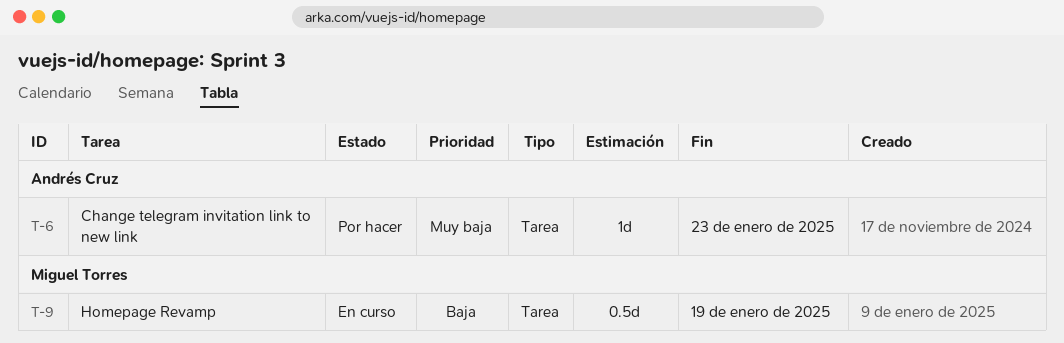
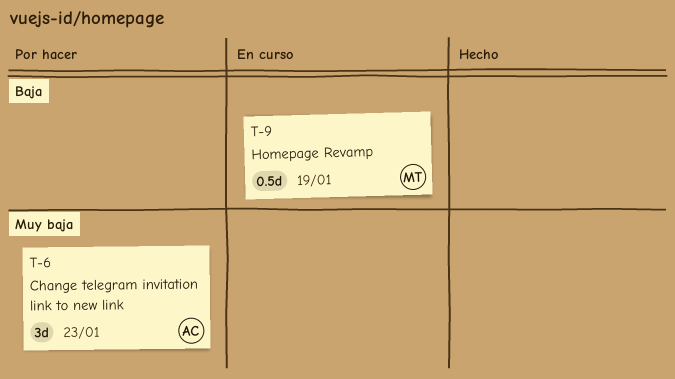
T-6, estimate: 1d -> 3d

